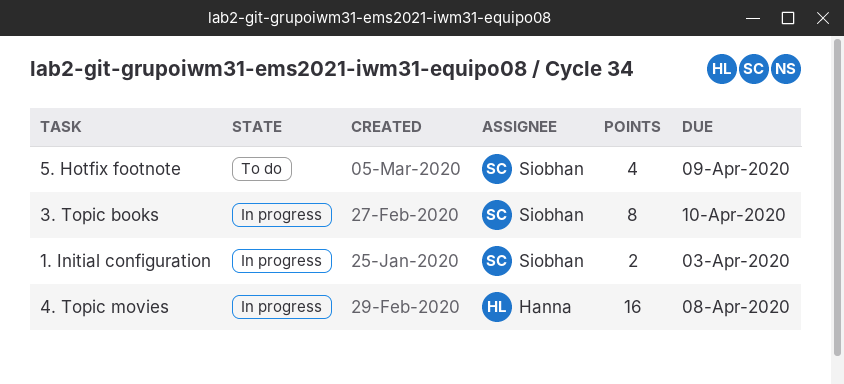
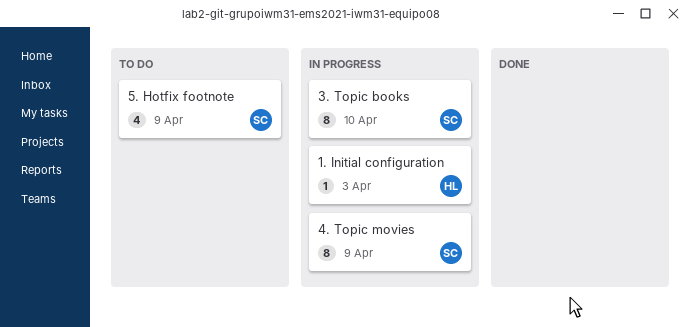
1. Initial configuration, owner: Siobhan -> Hanna
1. Initial configuration, estimate: 2 -> 1
4. Topic movies, owner: Hanna -> Siobhan
4. Topic movies, estimate: 16 -> 8
4. Topic movies, due: Apr 8 -> Apr 9

